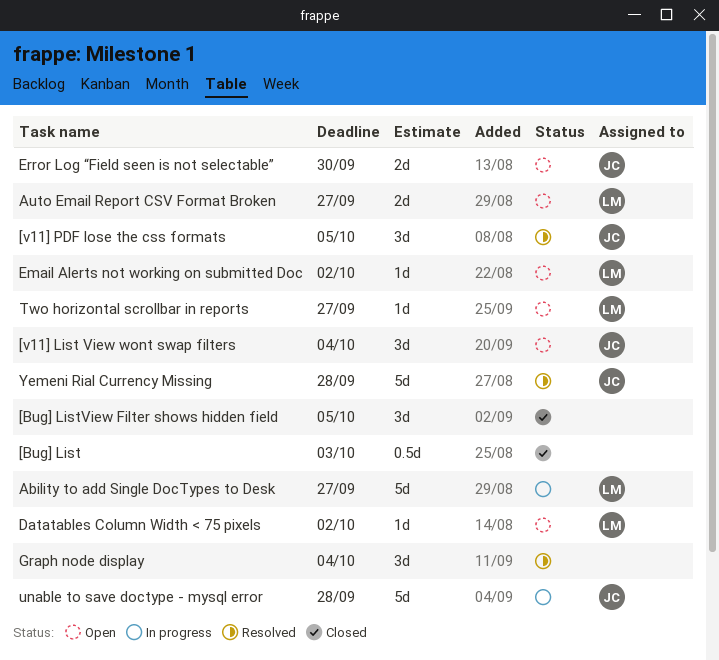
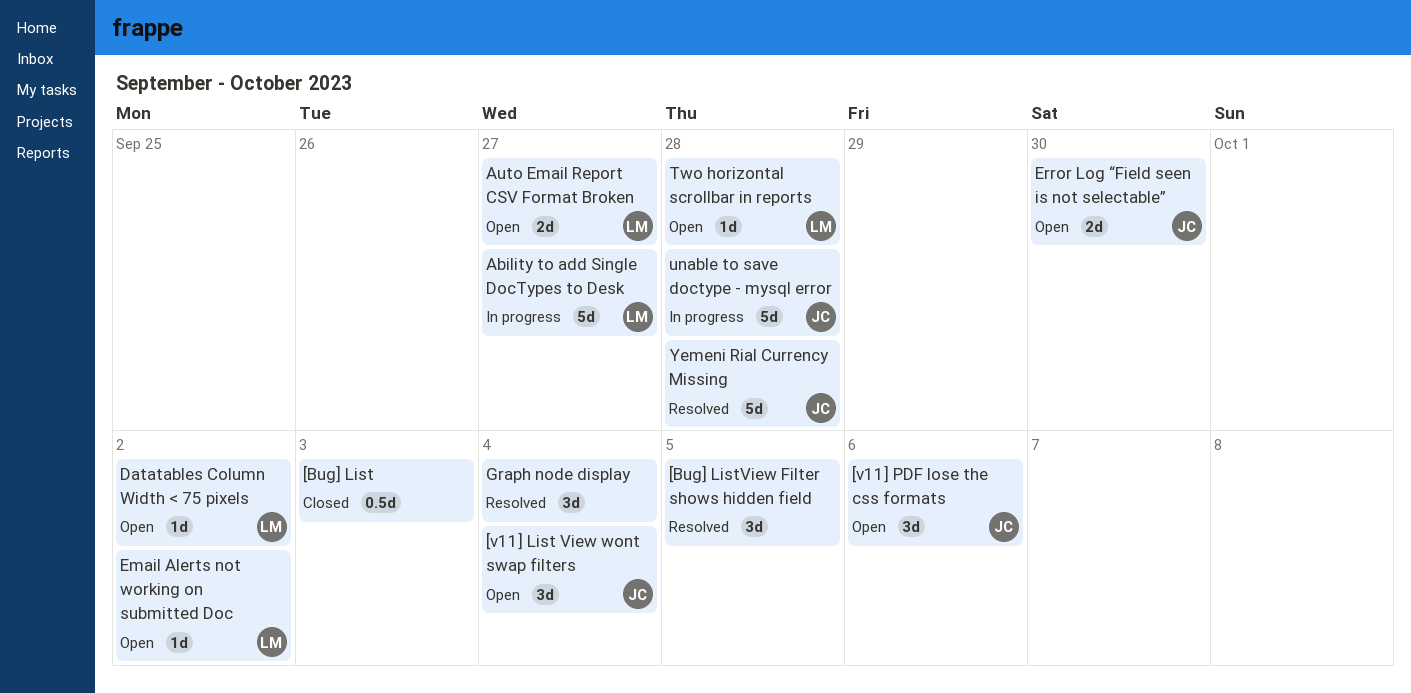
[Bug] ListView Filter shows hidden field, status: Closed -> Resolved
[v11] PDF lose the css formats, status: Resolved -> Open
[v11] PDF lose the css formats, due: Oct 5 -> Oct 6
Two horizontal scrollbar in reports, due: Sep 27 -> Sep 28

